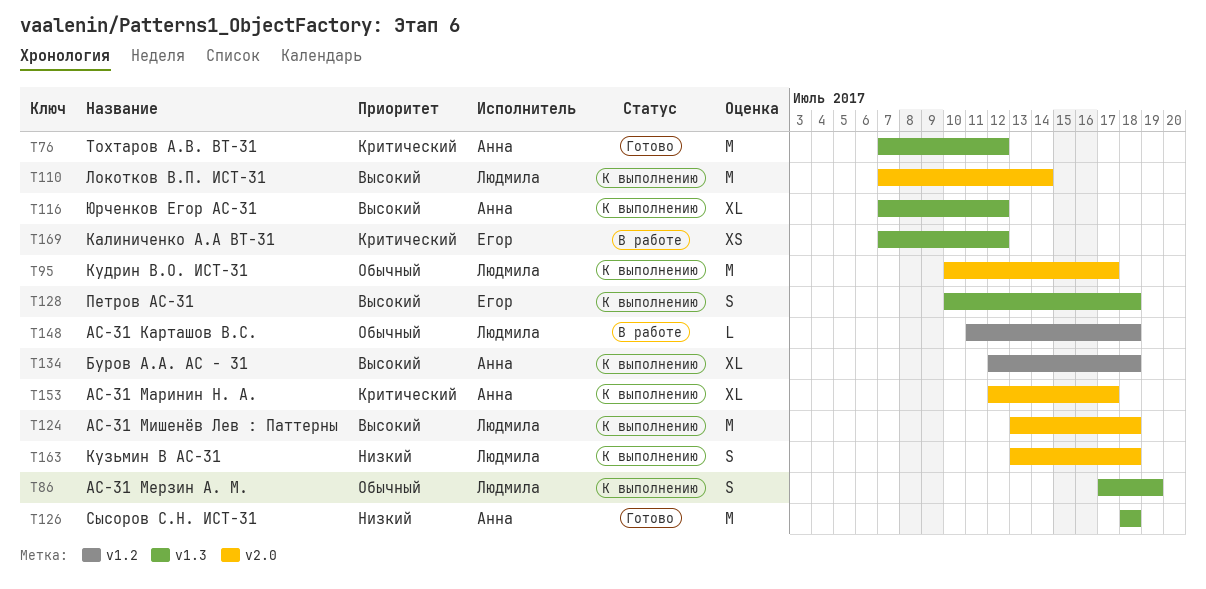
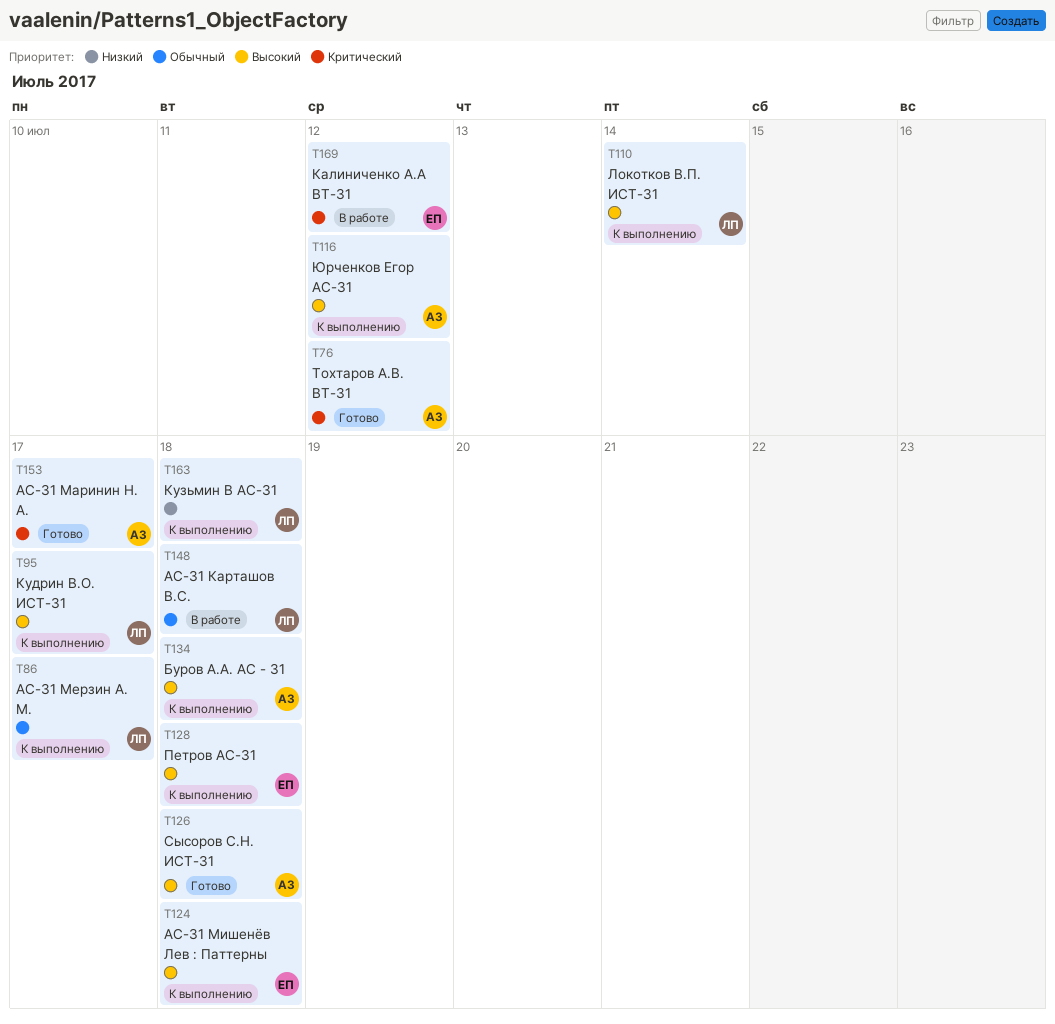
T86, due: Jul 19 -> Jul 17
T95, priority: Обычный -> Высокий
T124, owner: Людмила -> Егор
T126, priority: Низкий -> Высокий
T153, status: К выполнению -> Готово

